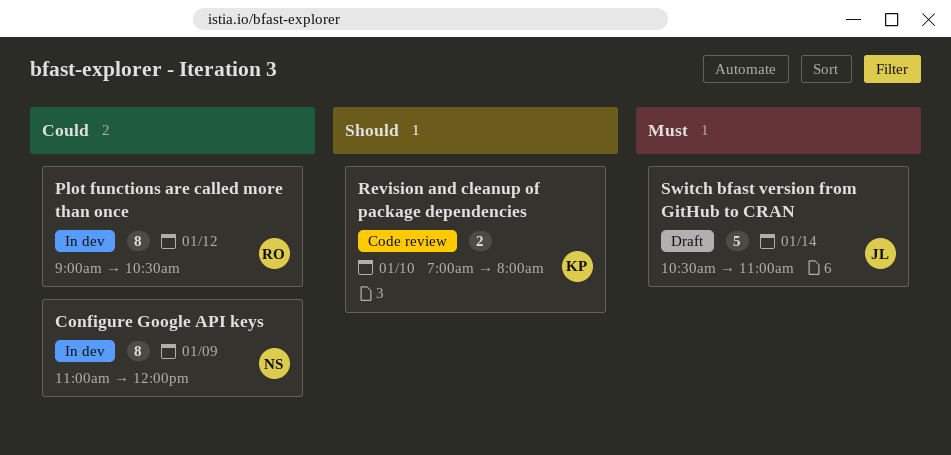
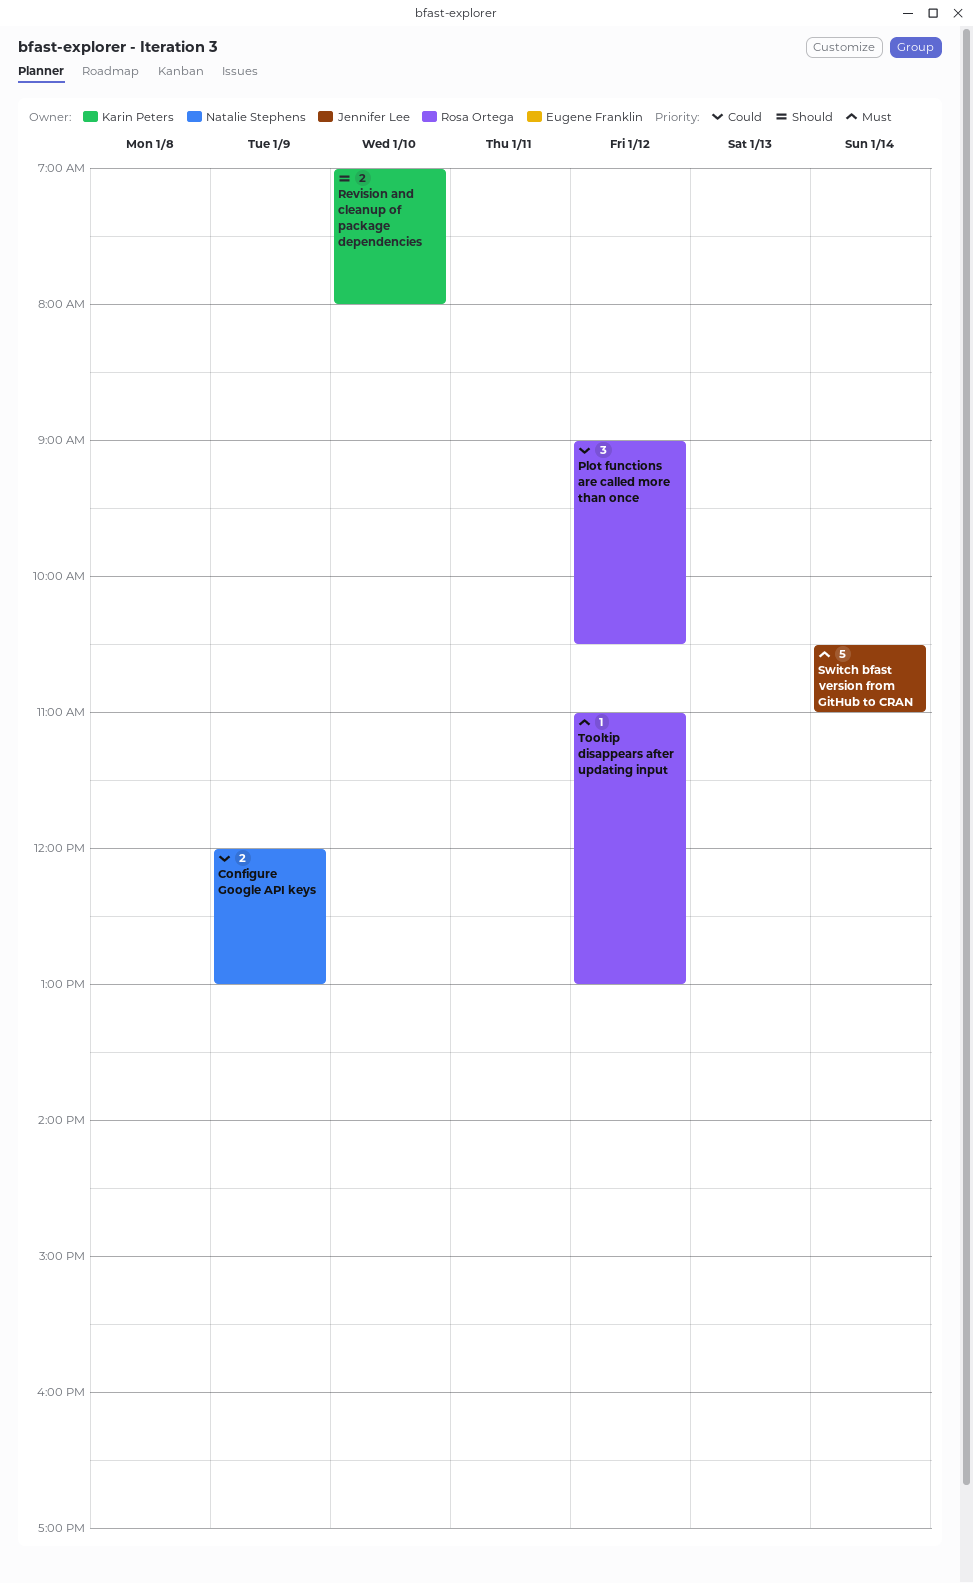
Configure Google API keys, estimate: 8 -> 2
Configure Google API keys, begins: 11:00 -> 12:00
Configure Google API keys, ends: 12:00 -> 13:00
Plot functions are called more than once, estimate: 8 -> 3
Tooltip disappears after updating input: none -> present

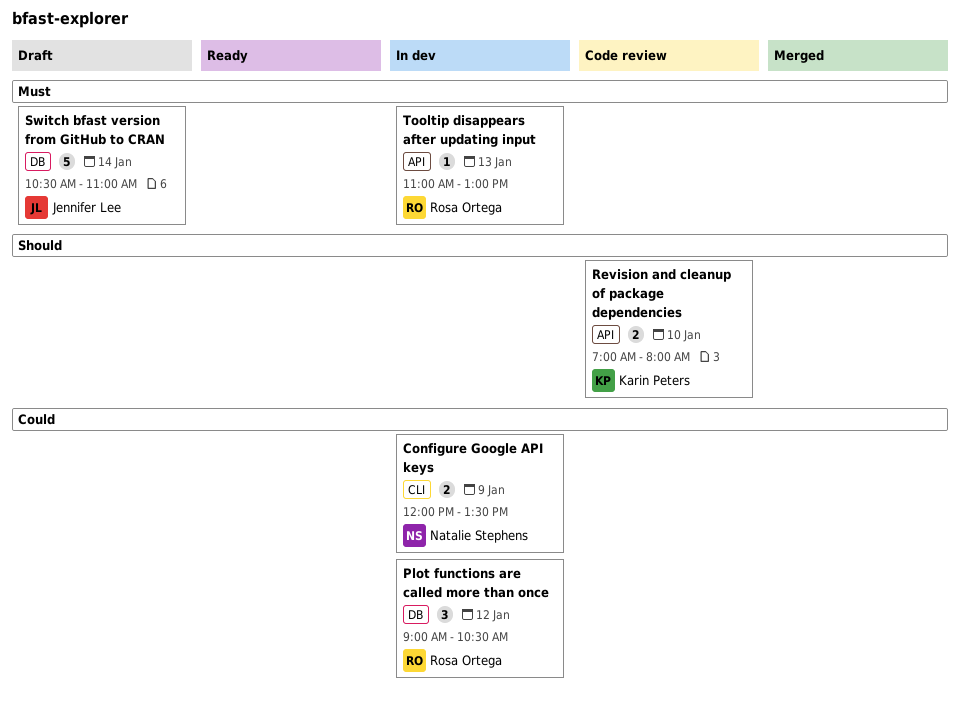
Configure Google API keys, ends: 13:00 -> 13:30
Tooltip disappears after updating input, day: Jan 12 -> Jan 13

